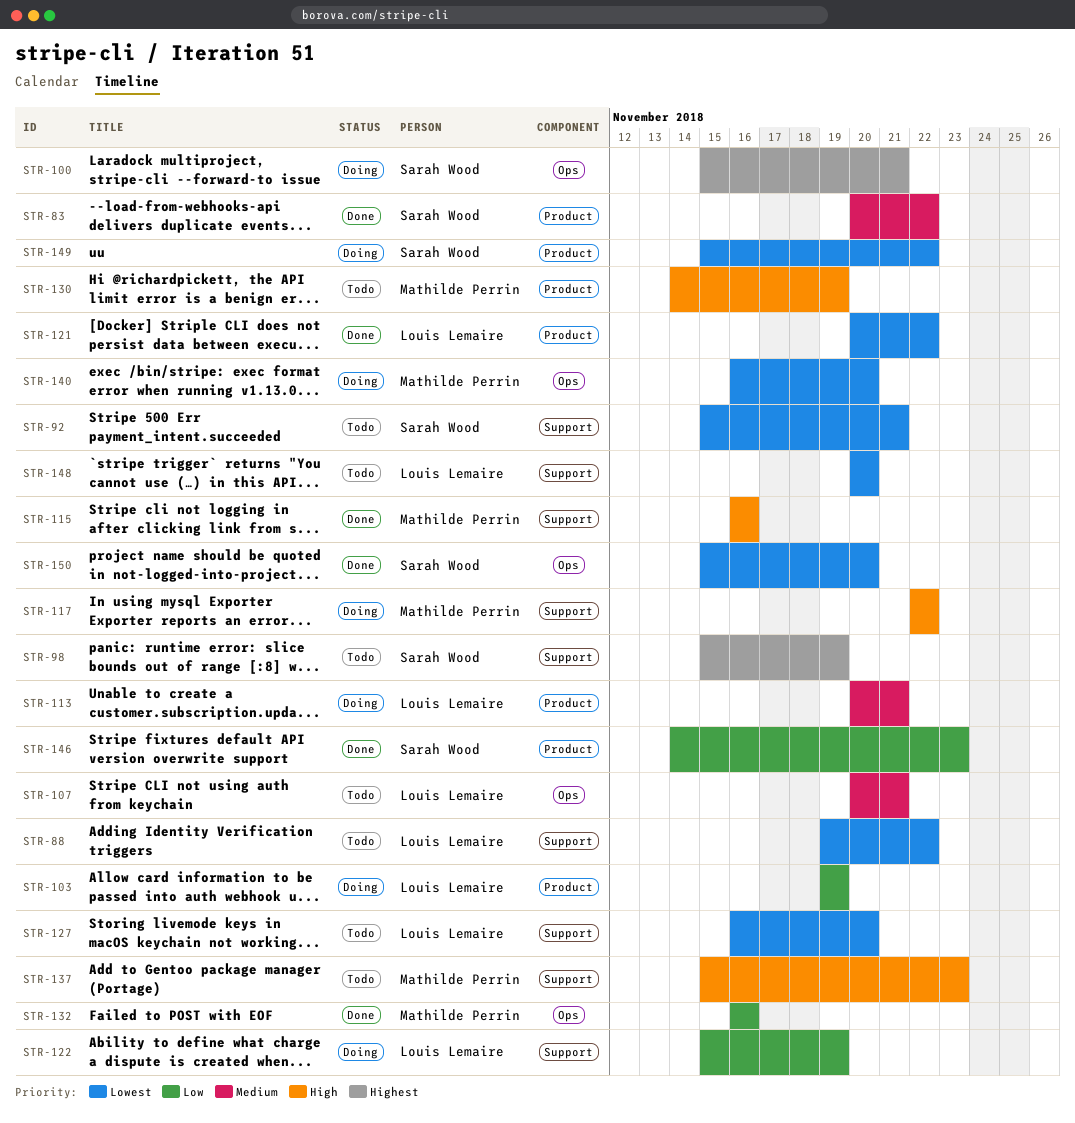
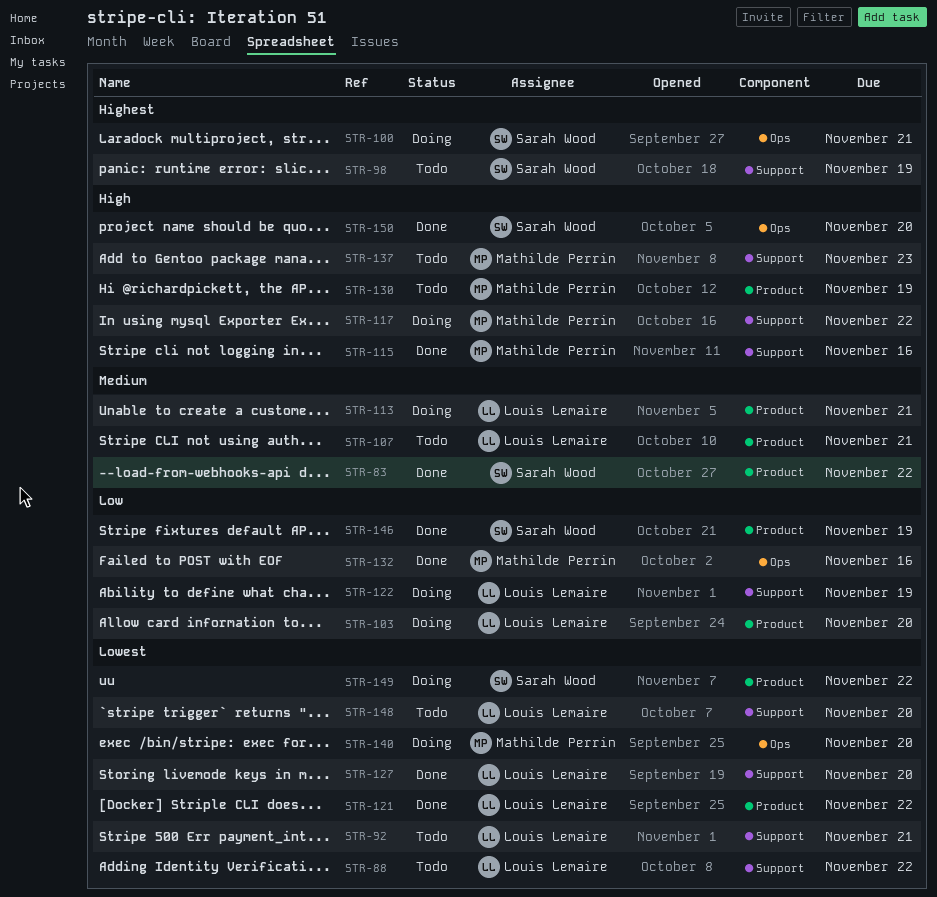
STR-92, owner: Sarah Wood -> Louis Lemaire
STR-103, due: Nov 19 -> Nov 20
STR-107, label: Ops -> Product
STR-127, status: Todo -> Done
STR-146, due: Nov 23 -> Nov 19
STR-150, priority: Lowest -> High

